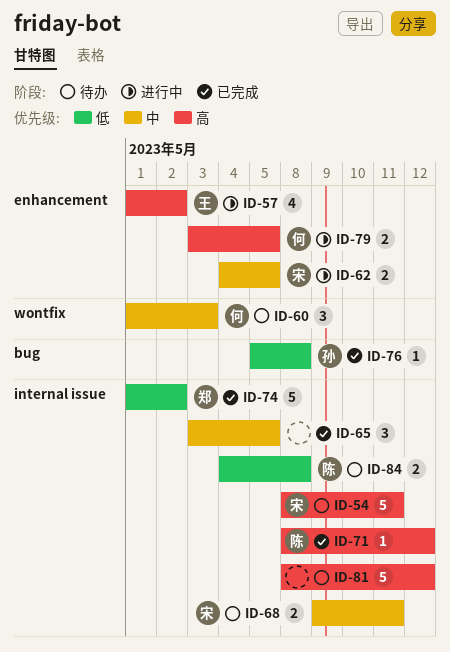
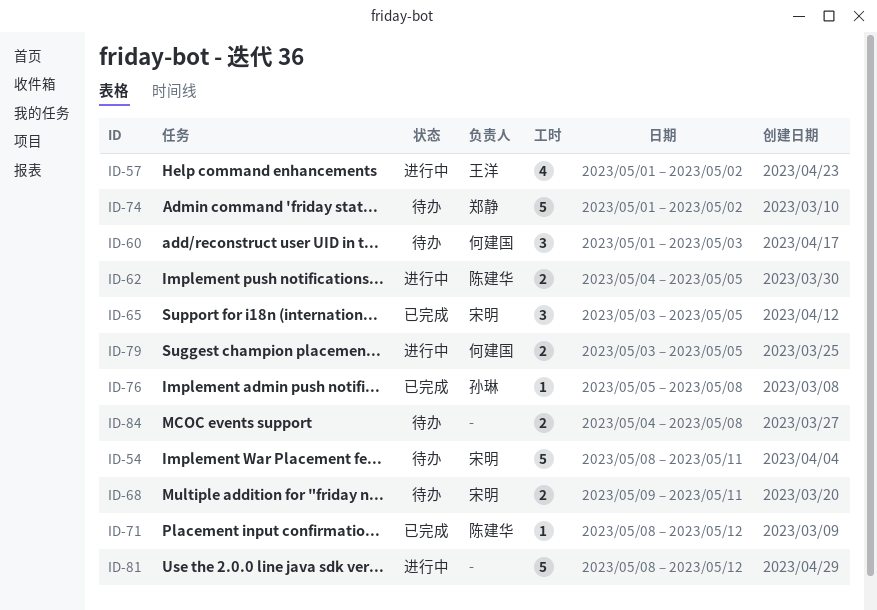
ID-62, owner: 宋明 -> 陈建华
ID-65, owner: none -> 宋明
ID-74, status: 已完成 -> 待办
ID-81, status: 待办 -> 进行中
ID-84, owner: 陈建华 -> none

